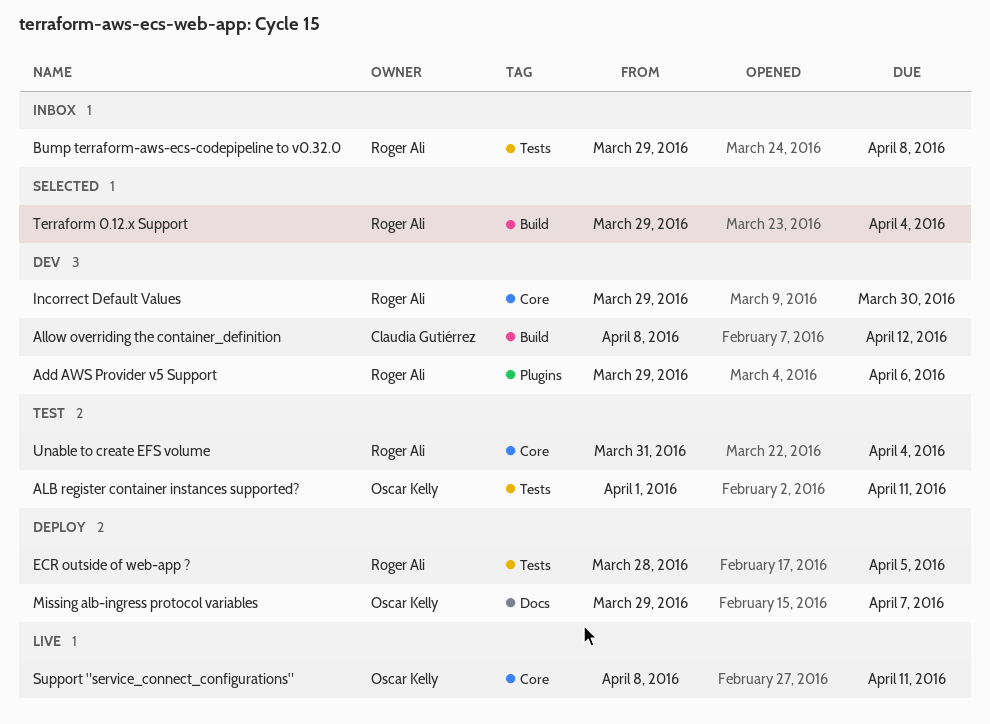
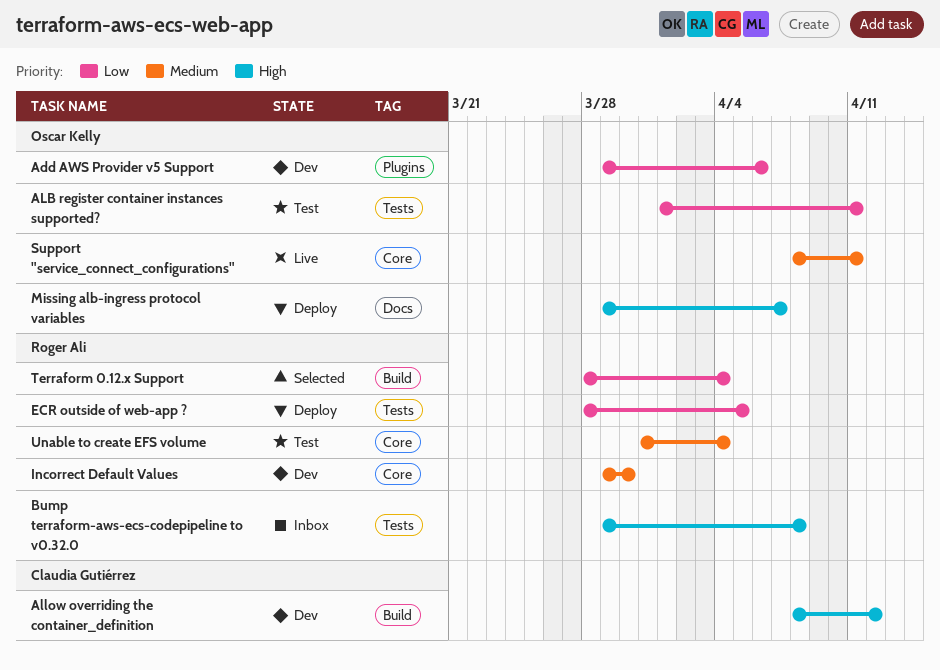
Add AWS Provider v5 Support, owner: Roger Ali -> Oscar Kelly
Terraform 0.12.x Support, start: Mar 29 -> Mar 28

